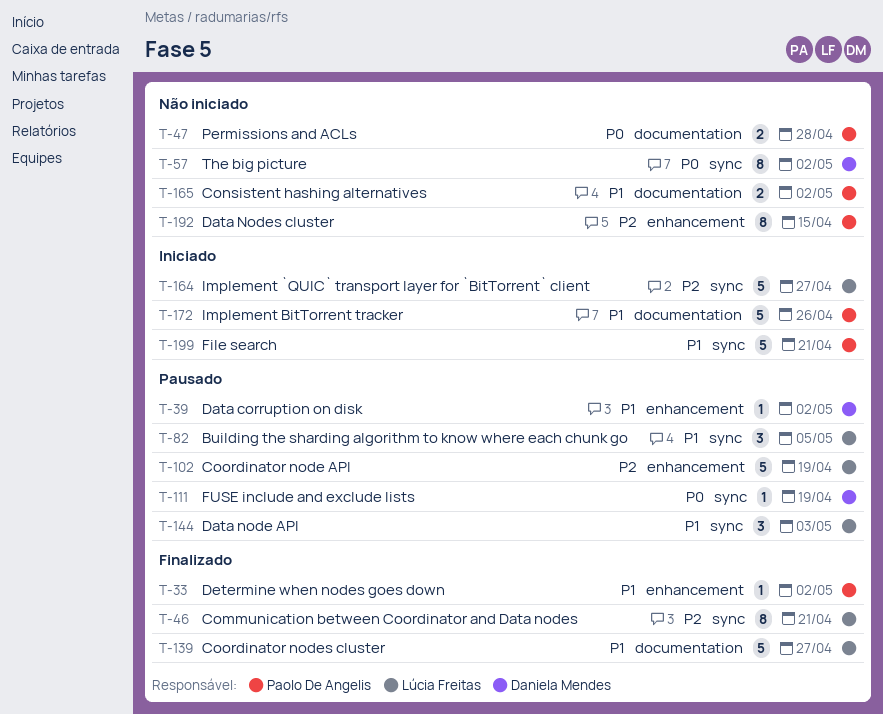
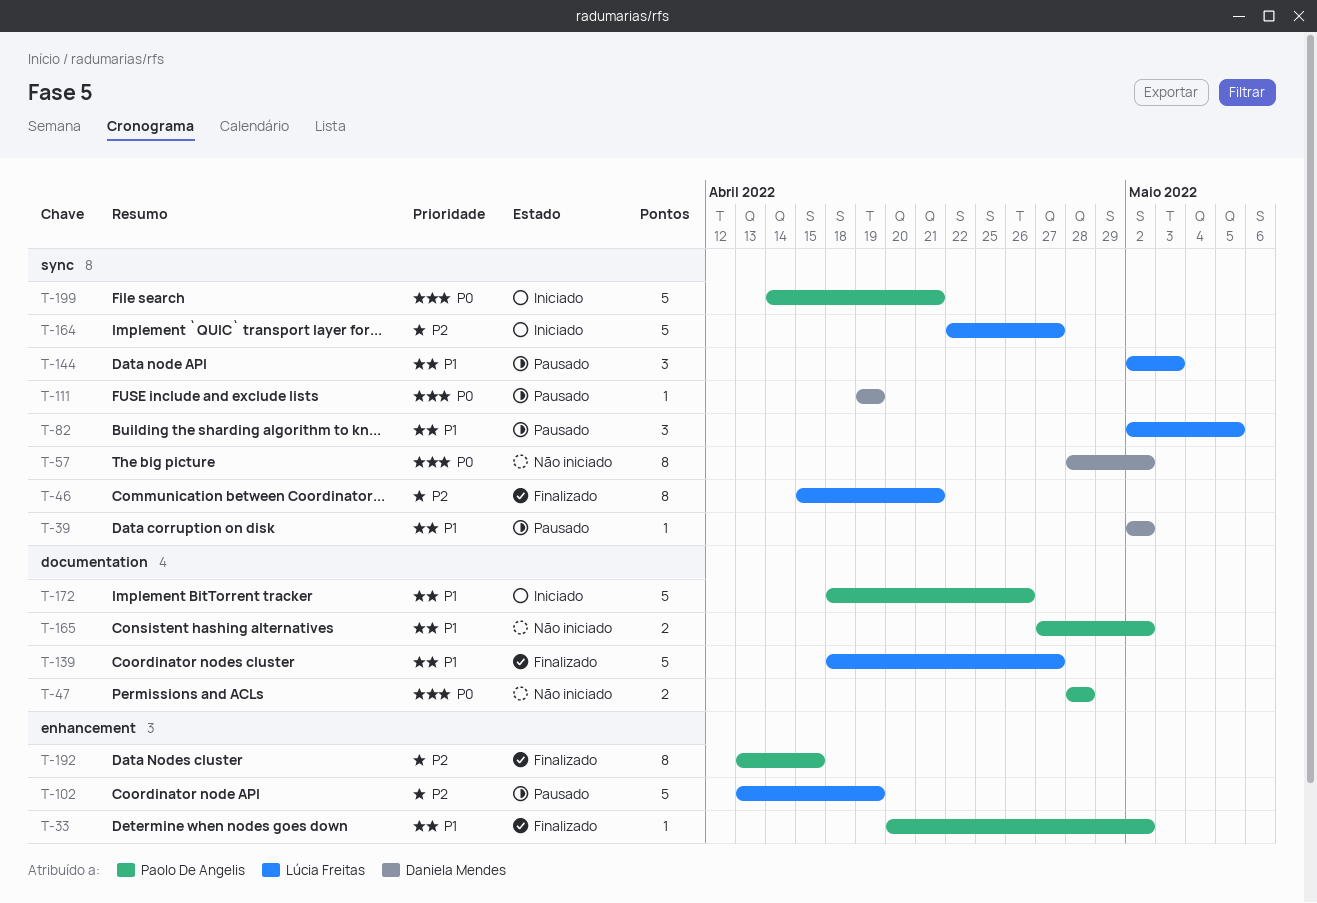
T-39, label: enhancement -> sync
T-192, status: Não iniciado -> Finalizado
T-199, priority: P1 -> P0

